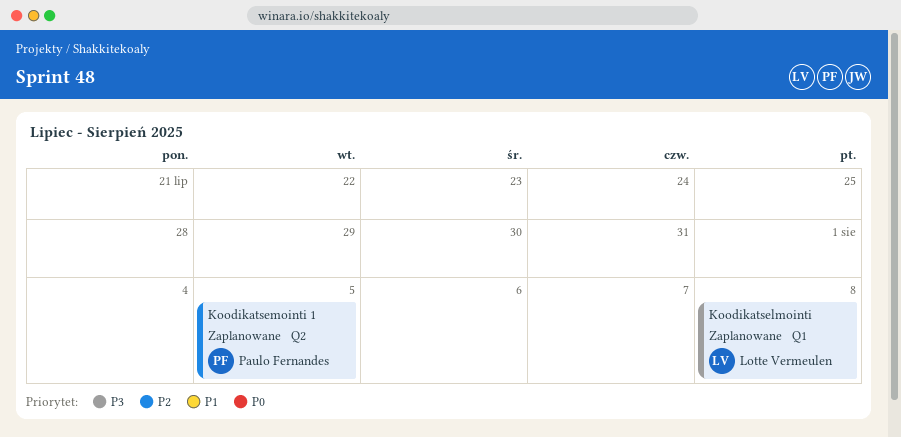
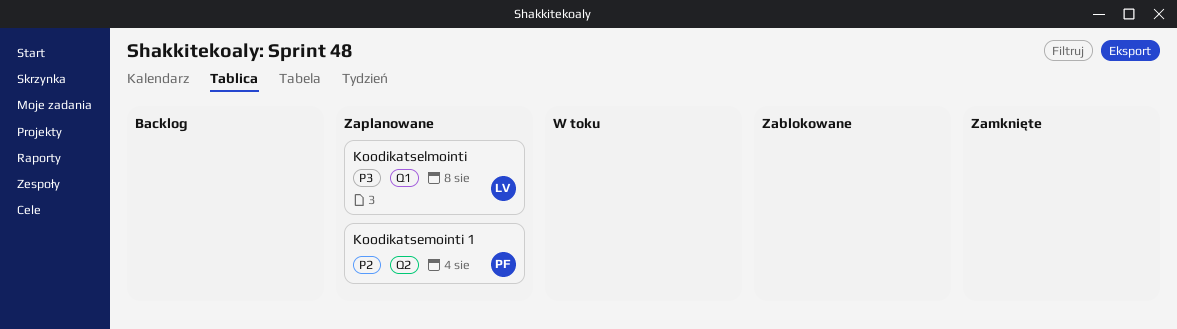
Koodikatsemointi 1, due: Aug 5 -> Aug 4

